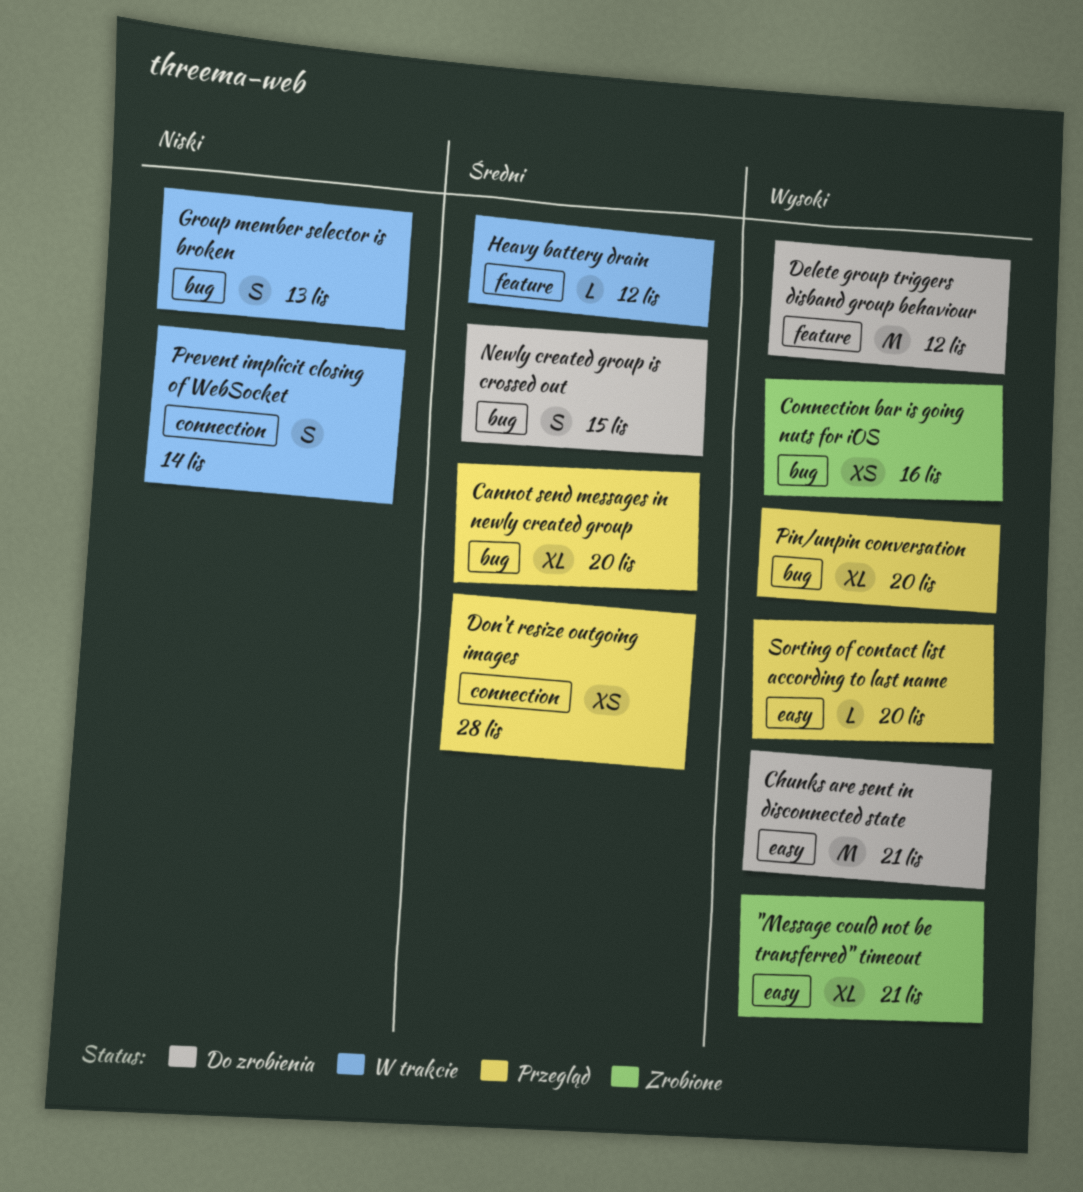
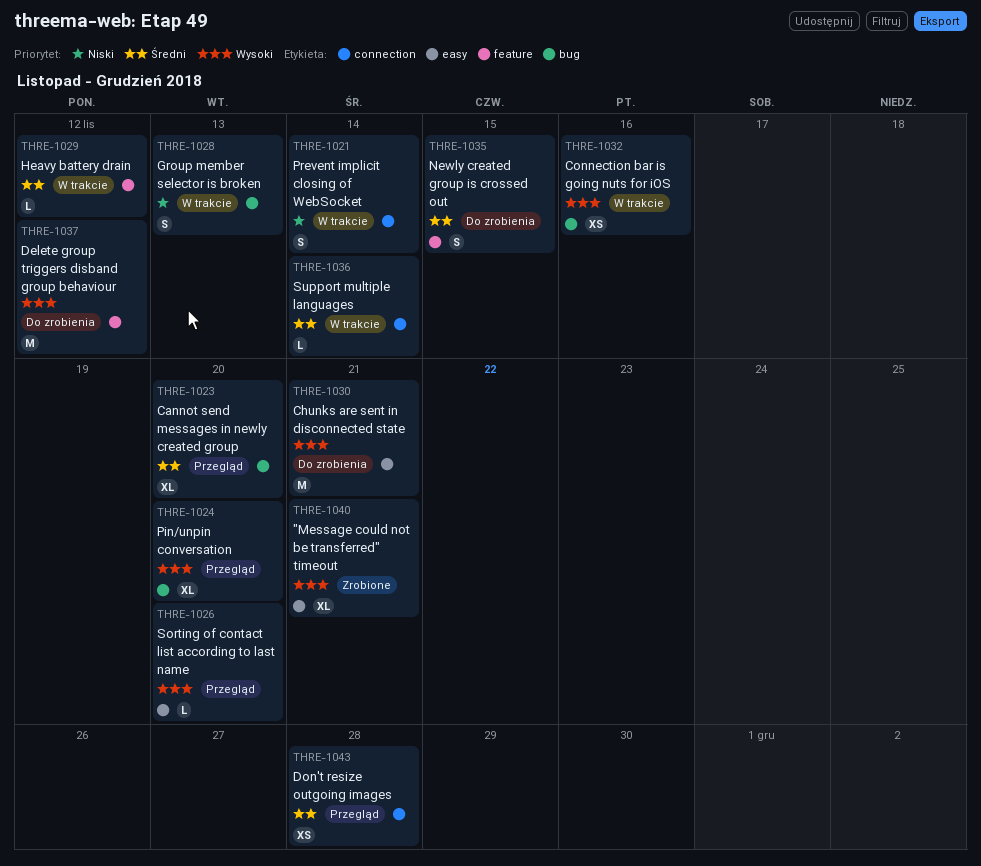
Connection bar is going nuts for iOS, status: Zrobione -> W trakcie
Newly created group is crossed out, label: bug -> feature
Support multiple languages: none -> present

